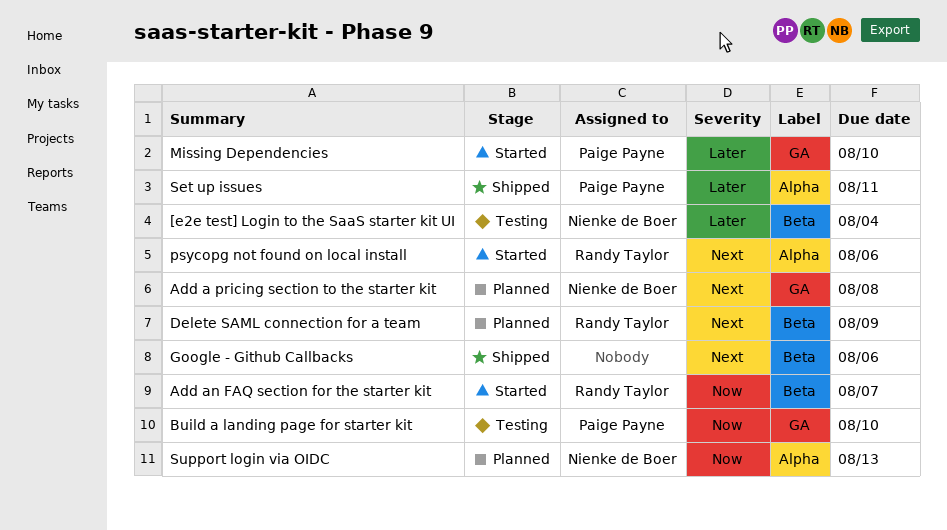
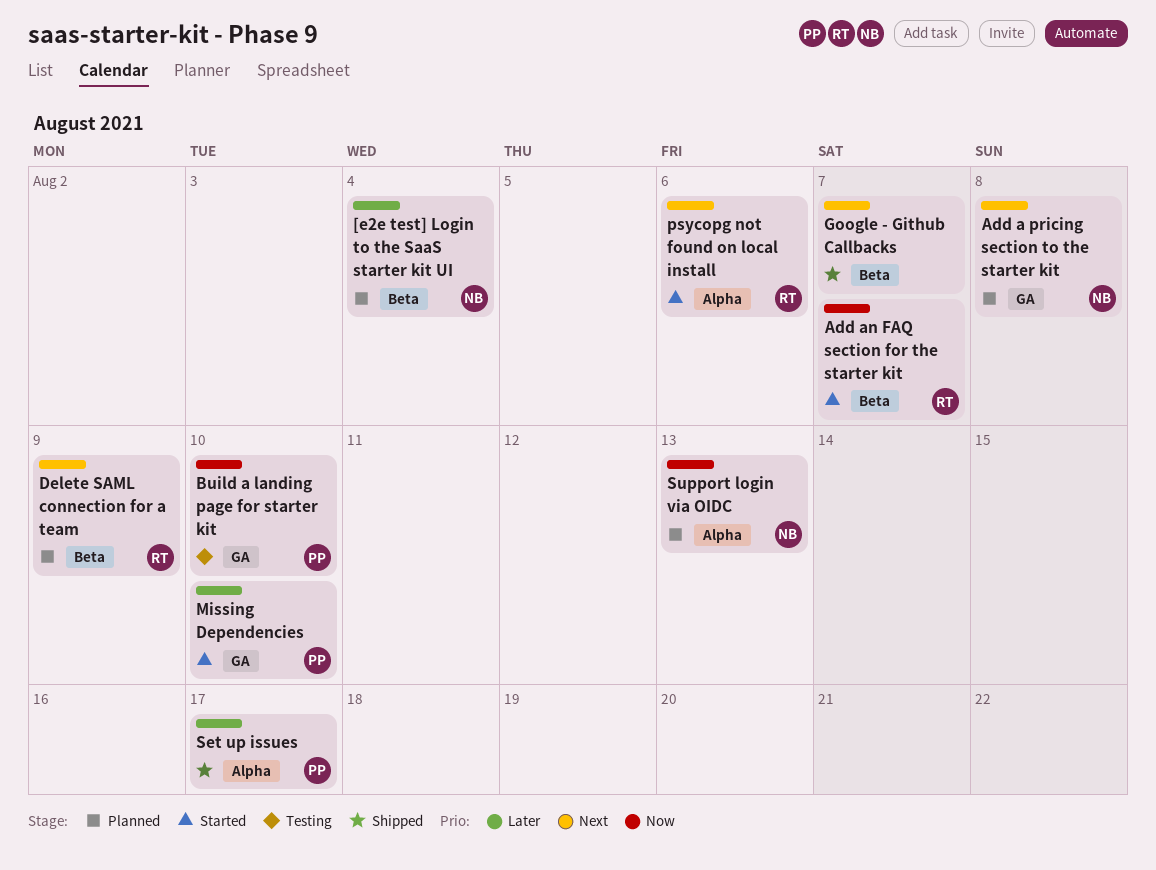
[e2e test] Login to the SaaS starter kit UI, status: Testing -> Planned
Google - Github Callbacks, due: Aug 6 -> Aug 7
Set up issues, due: Aug 11 -> Aug 17

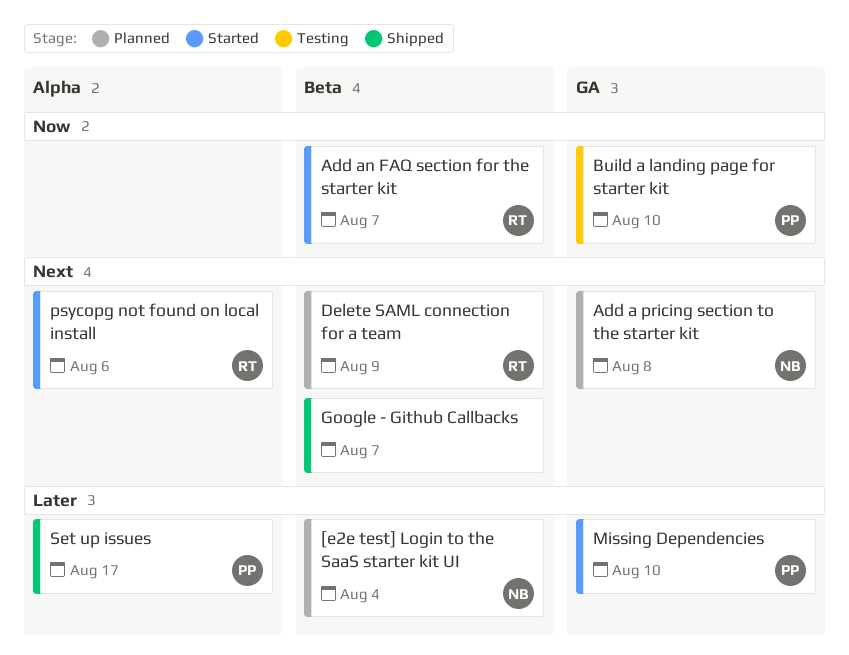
Support login via OIDC: present -> none

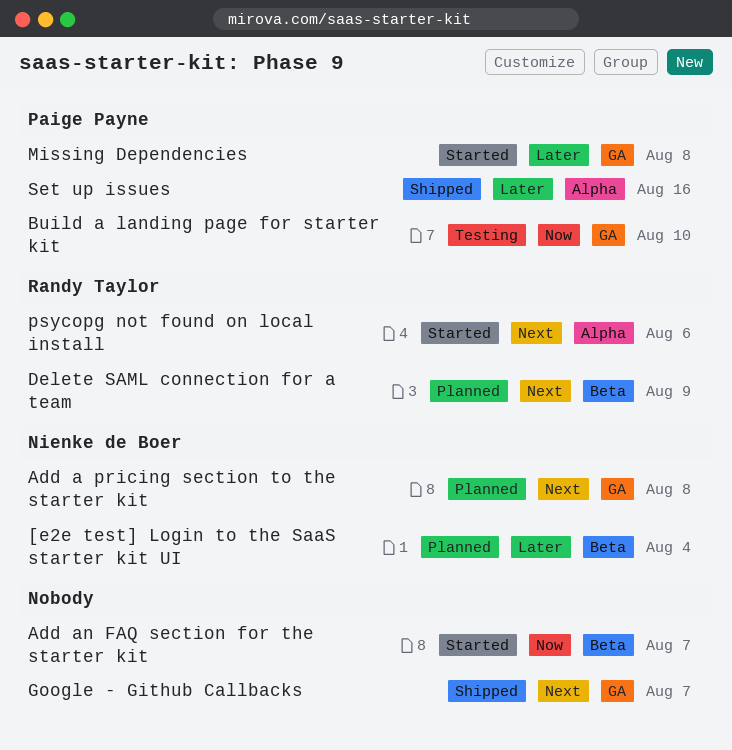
Add an FAQ section for the starter kit, owner: Randy Taylor -> none
Google - Github Callbacks, label: Beta -> GA
Missing Dependencies, due: Aug 10 -> Aug 8
Set up issues, due: Aug 17 -> Aug 16

